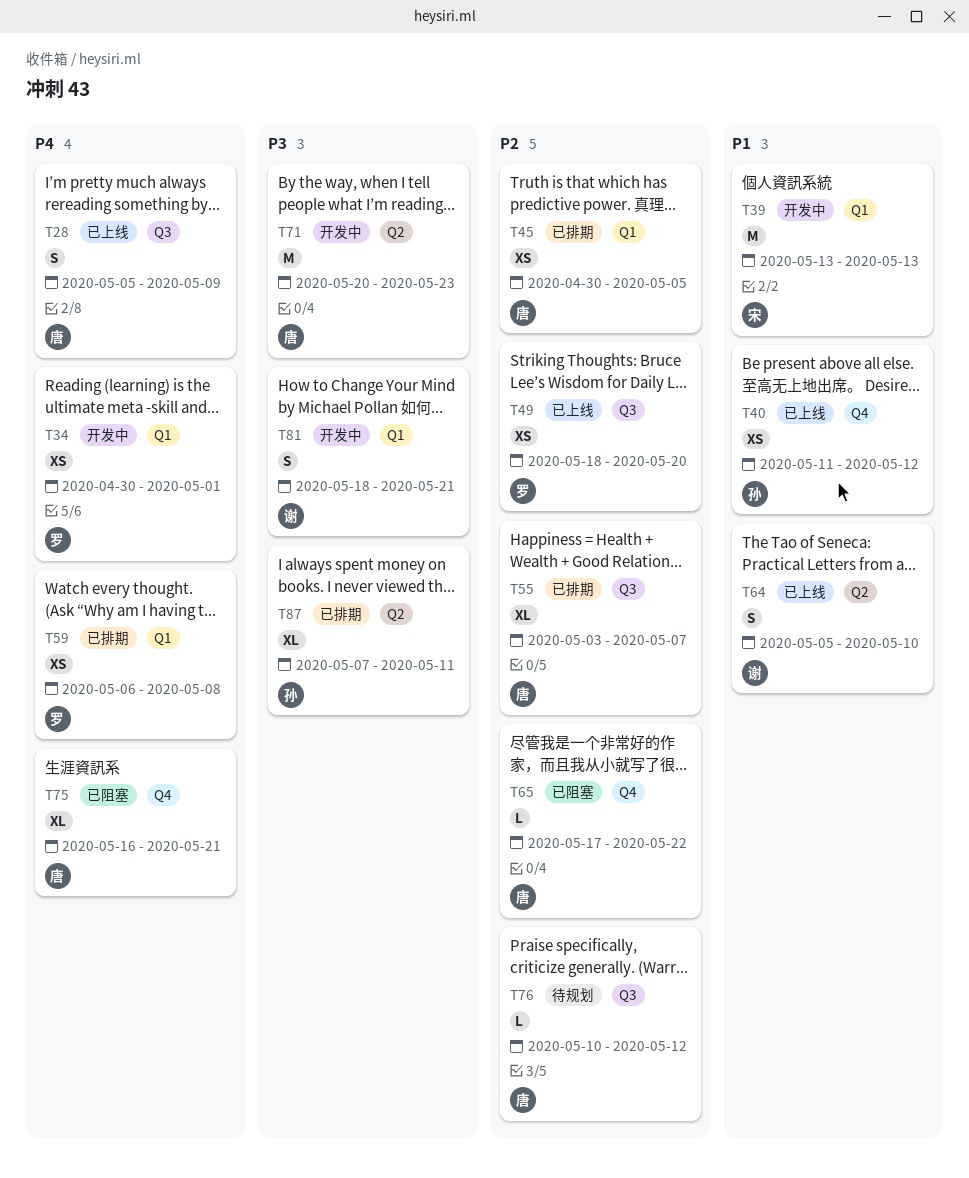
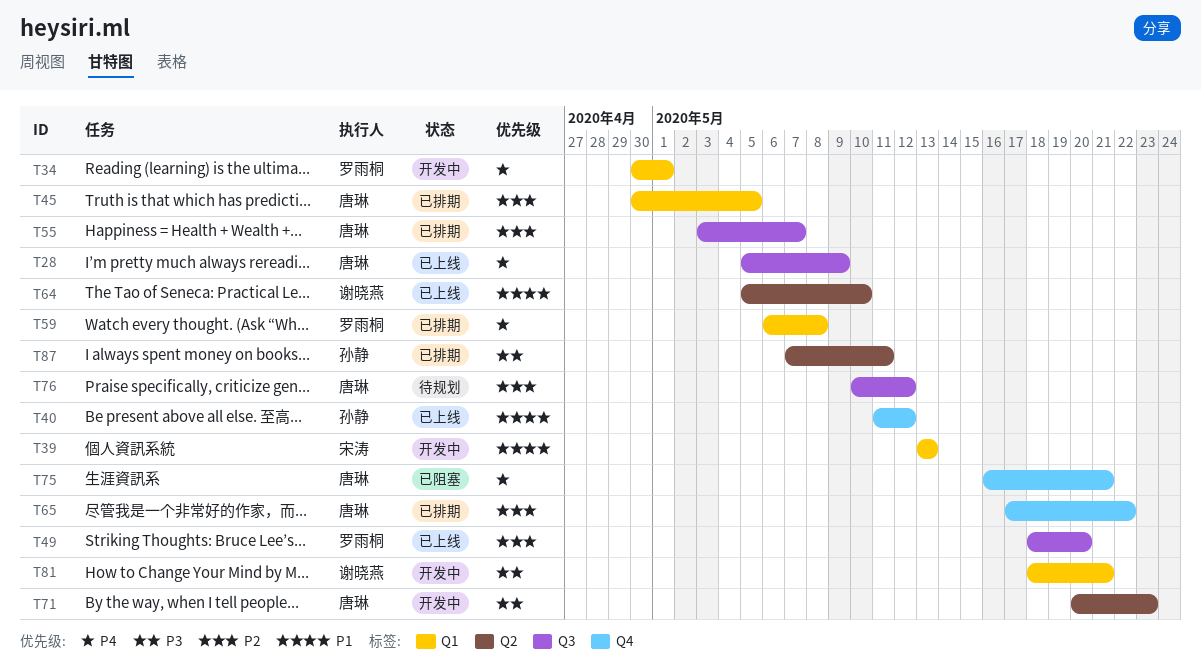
T65, status: 已阻塞 -> 已排期

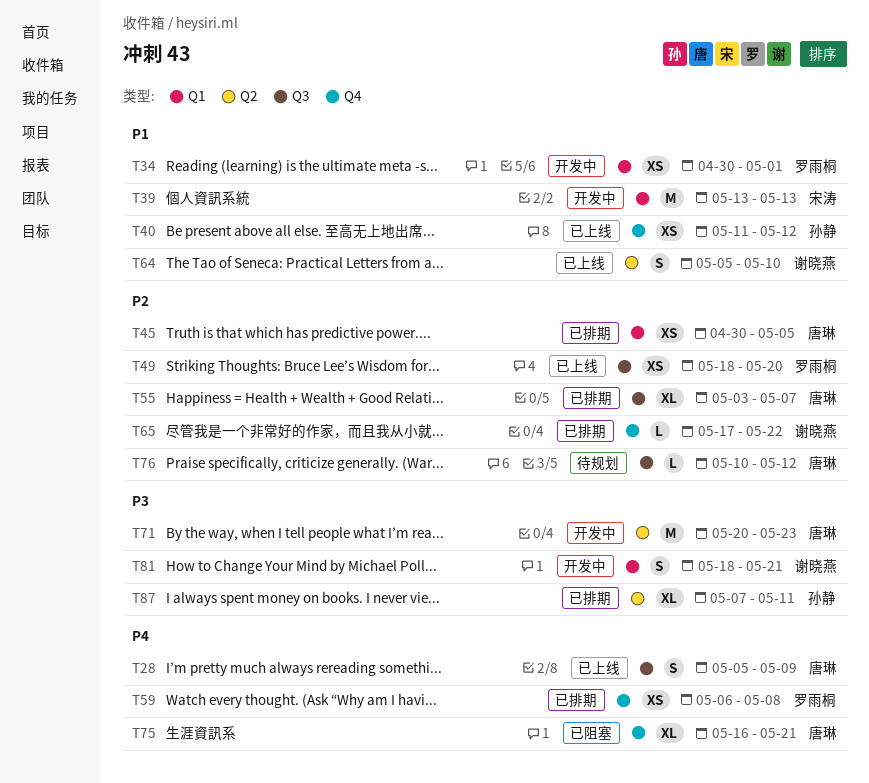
T34, priority: P4 -> P1
T59, label: Q1 -> Q4
T65, owner: 唐琳 -> 谢晓燕

